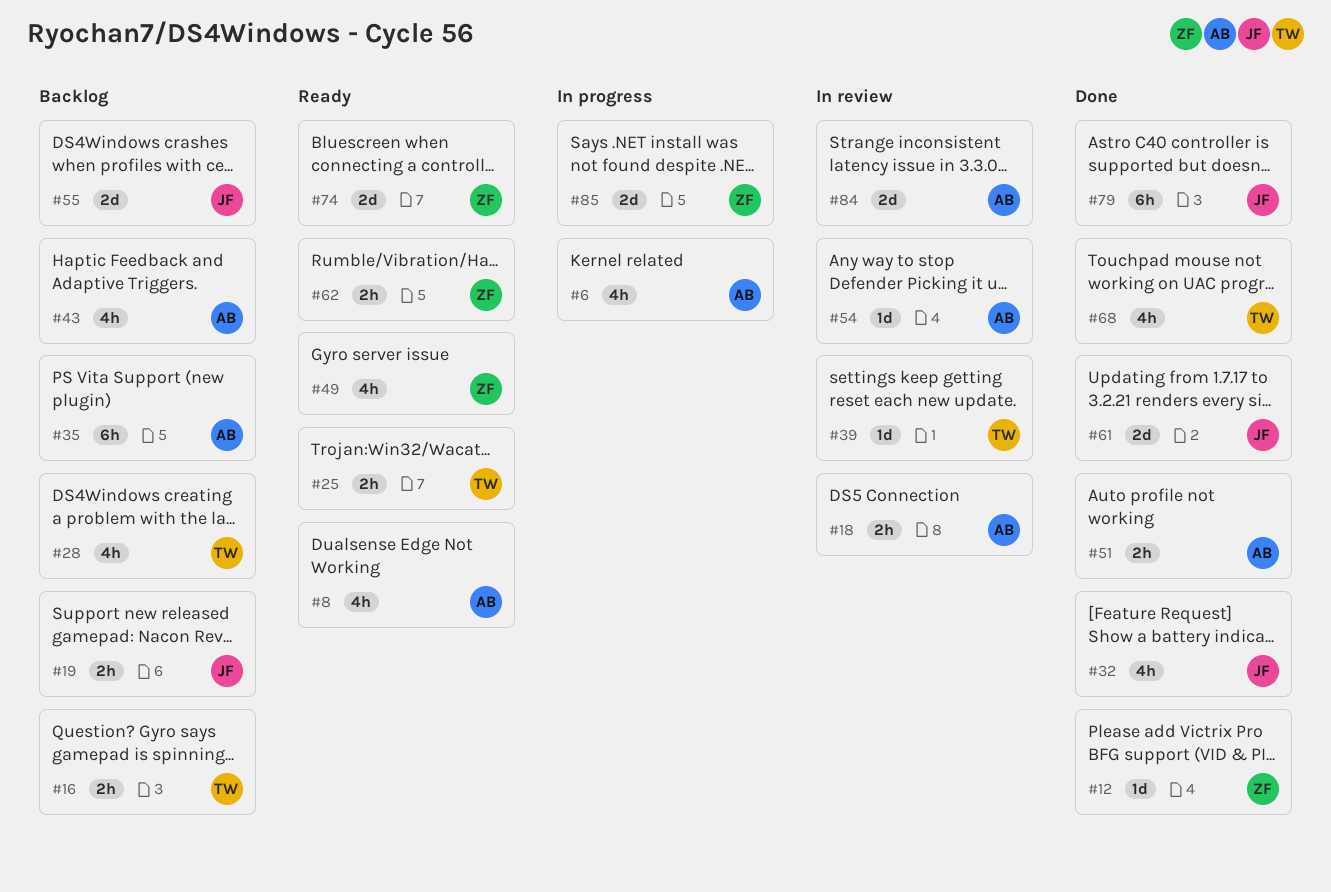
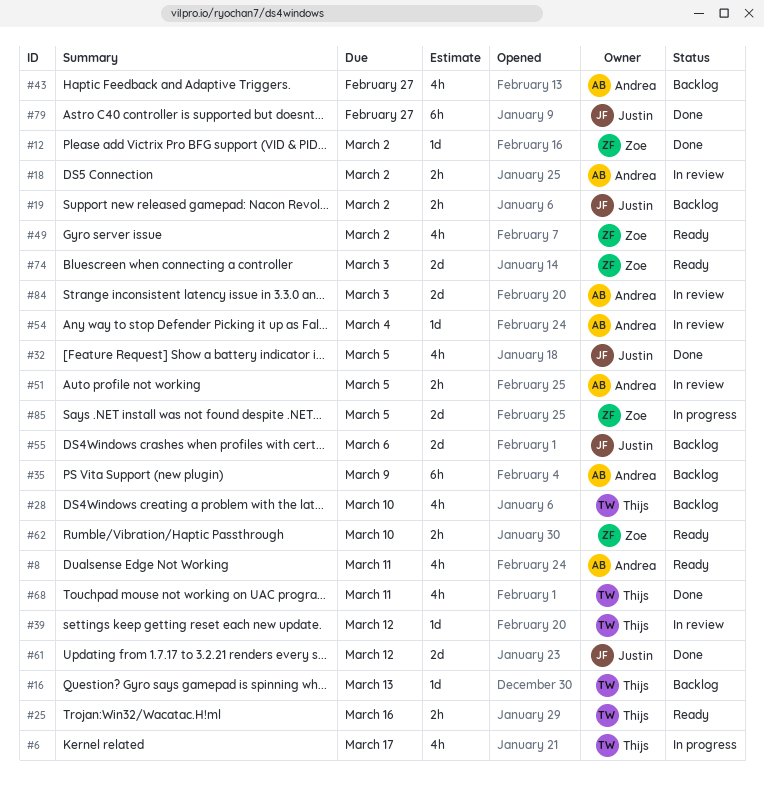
#6, owner: Andrea -> Thijs
#16, estimate: 2h -> 1d
#51, status: Done -> In review

